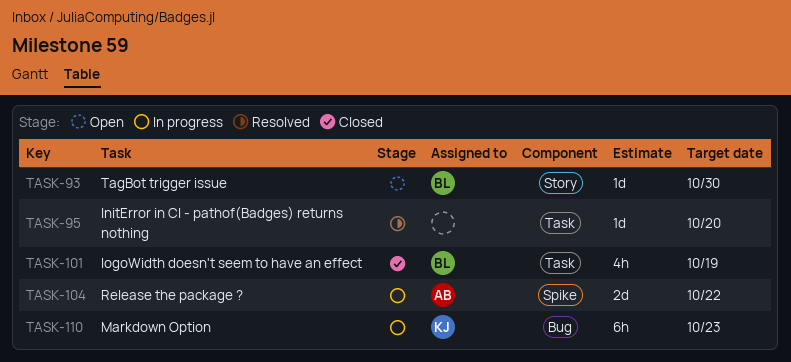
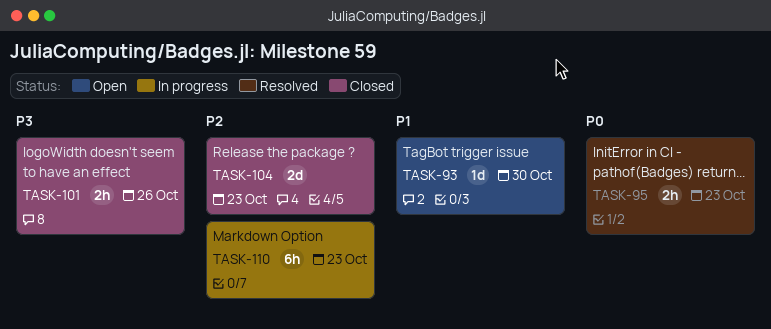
TASK-95, estimate: 1d -> 2h
TASK-95, due: Oct 20 -> Oct 23
TASK-101, estimate: 4h -> 2h
TASK-101, due: Oct 19 -> Oct 26
TASK-104, status: In progress -> Closed
TASK-104, due: Oct 22 -> Oct 23

